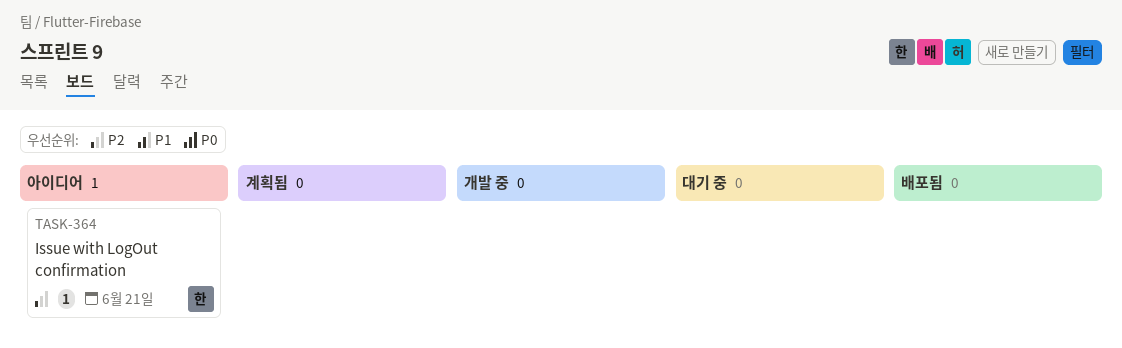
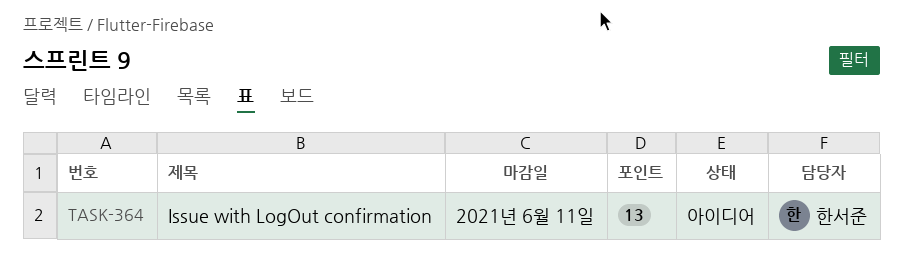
TASK-364, estimate: 1 -> 13
TASK-364, due: Jun 21 -> Jun 11

